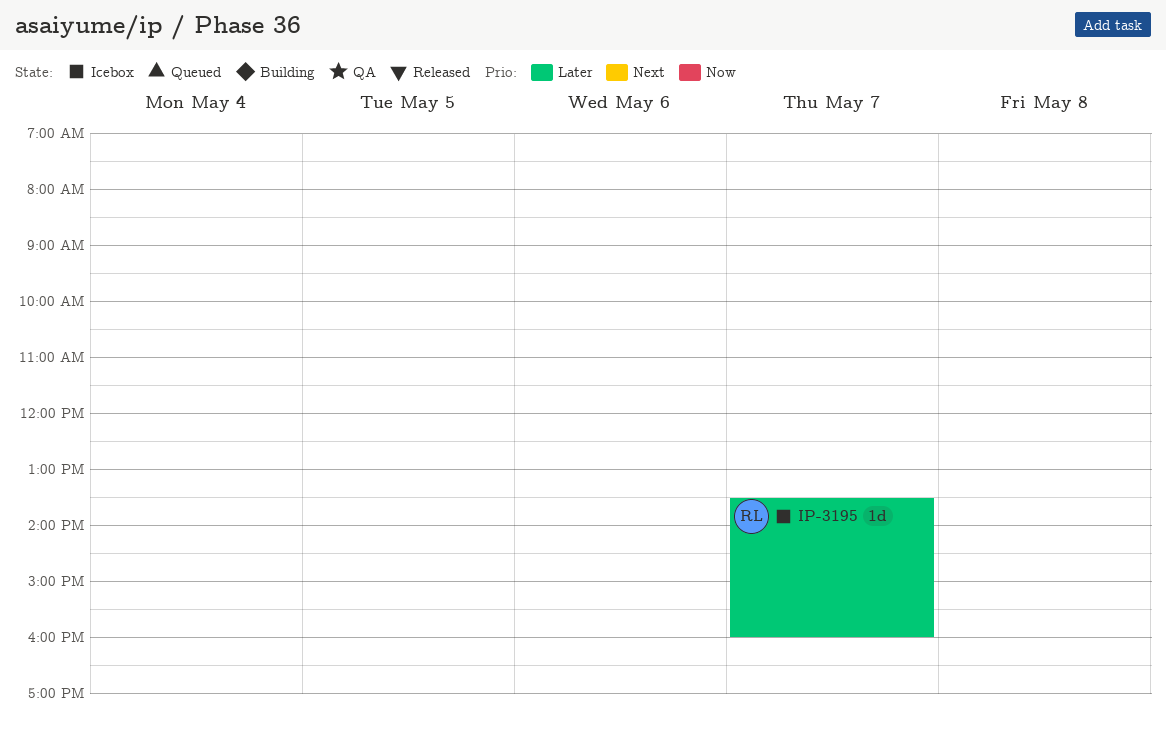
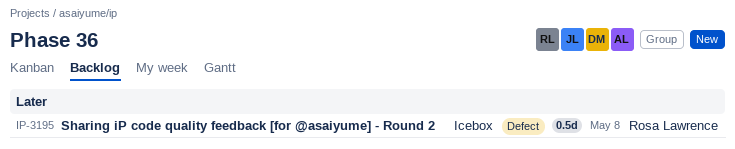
IP-3195, estimate: 1d -> 0.5d
IP-3195, day: May 7 -> May 8

